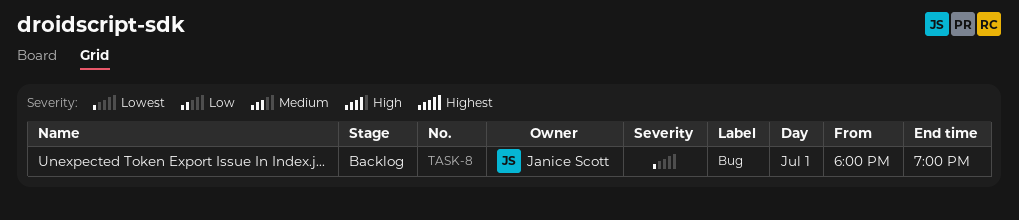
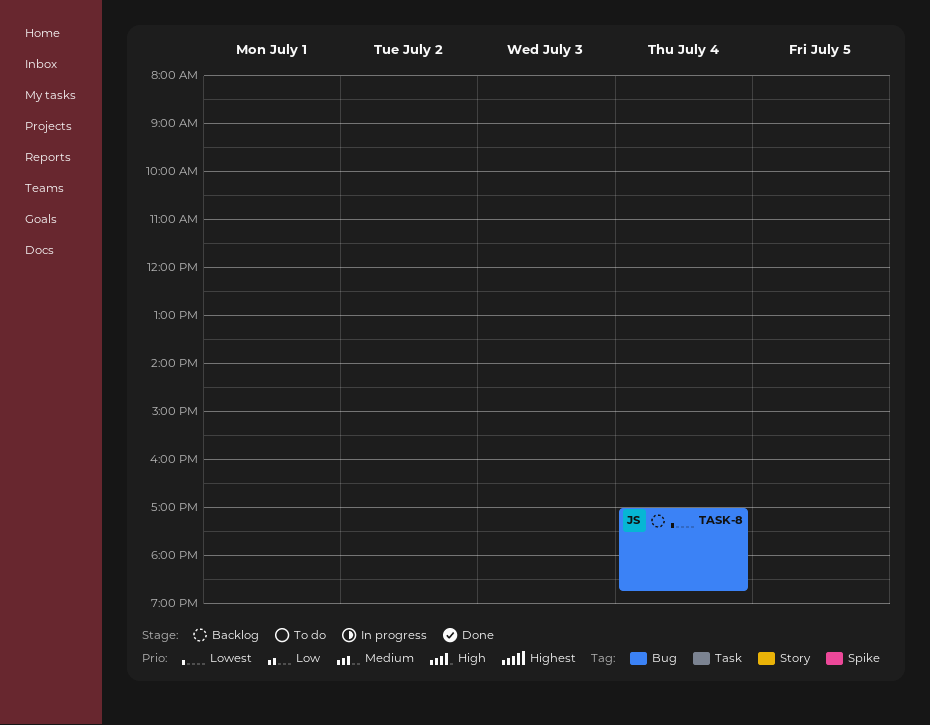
TASK-8, day: Jul 1 -> Jul 4
TASK-8, begins: 18:00 -> 17:00
TASK-8, ends: 19:00 -> 18:45

